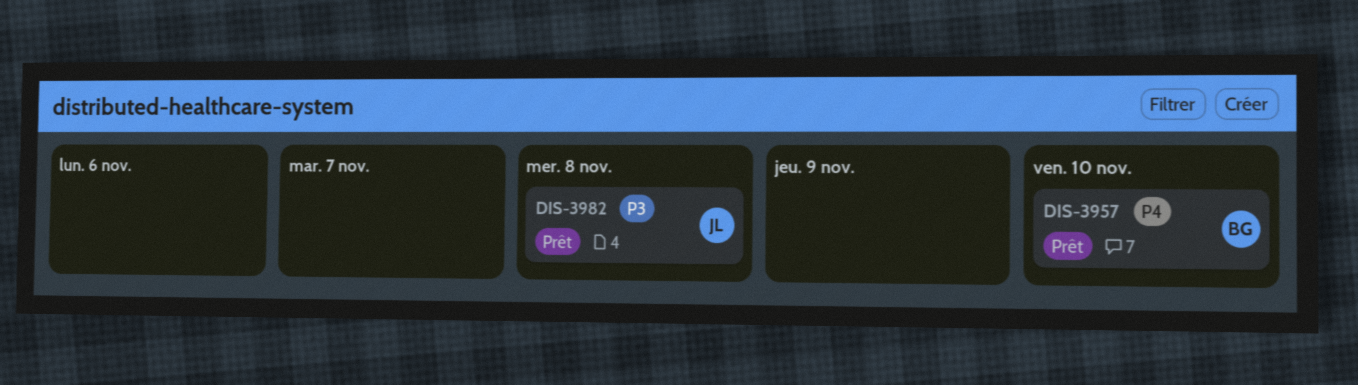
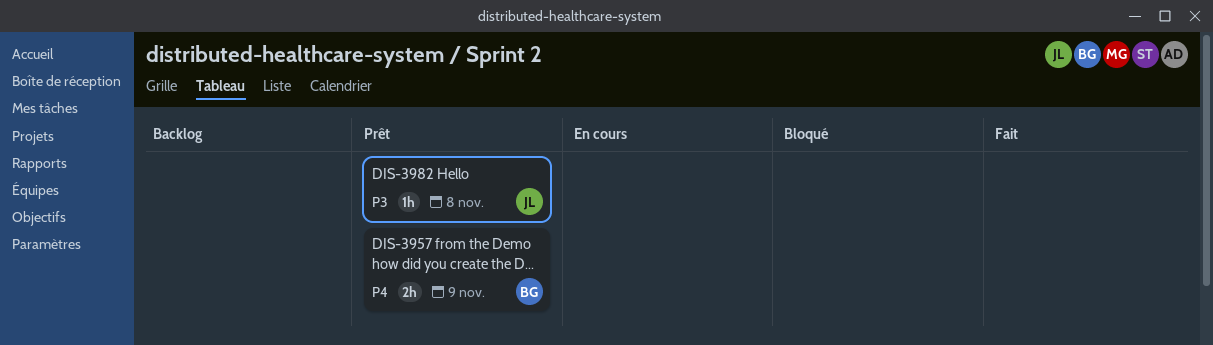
DIS-3957, due: Nov 10 -> Nov 9

